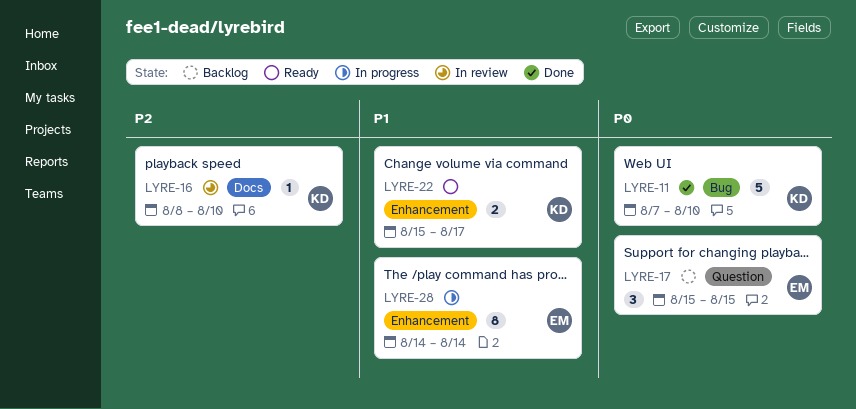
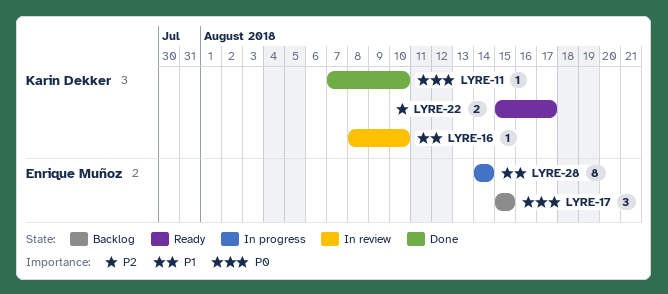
LYRE-11, estimate: 5 -> 1
LYRE-16, priority: P2 -> P1
LYRE-22, priority: P1 -> P2

